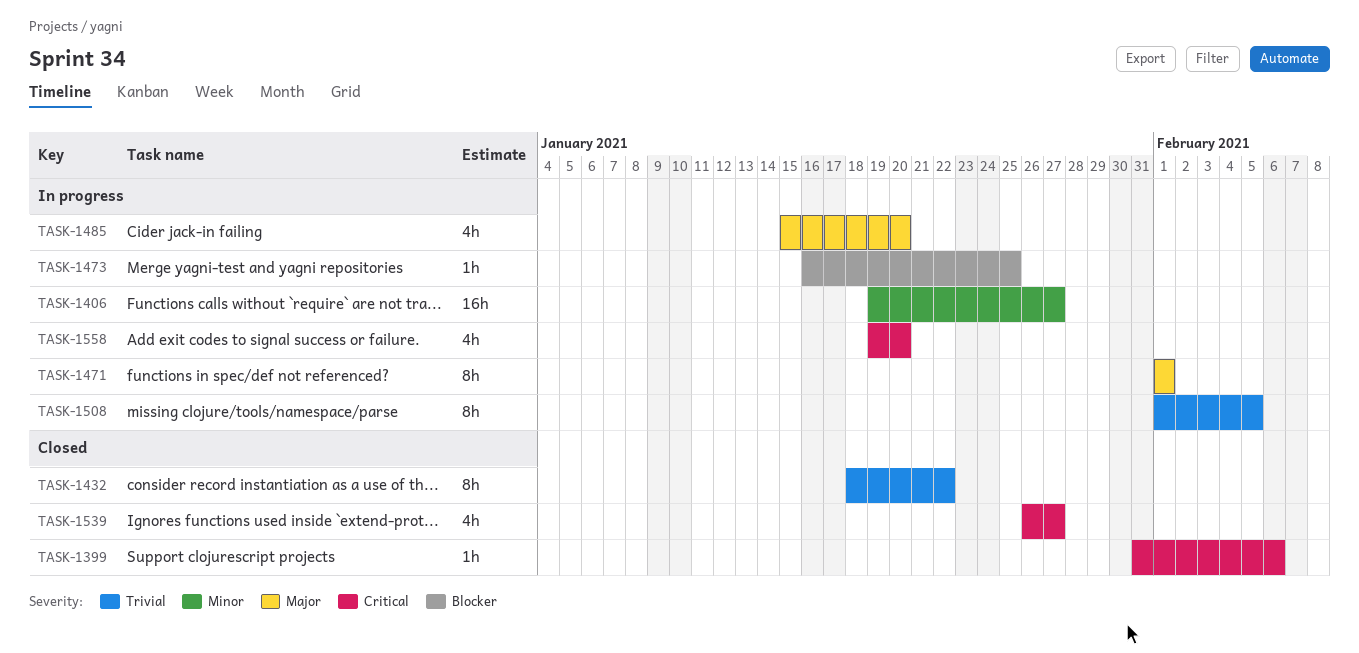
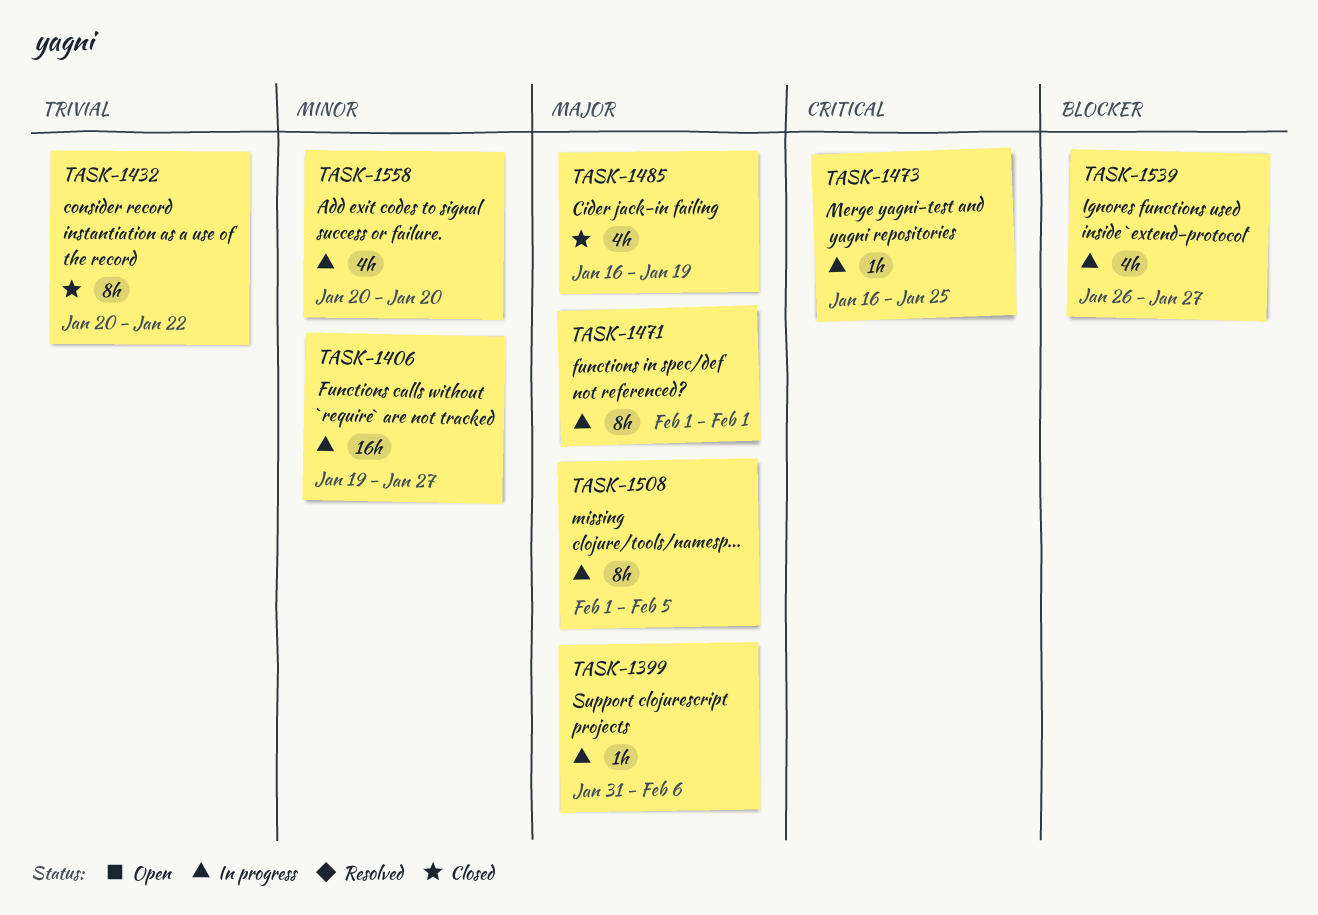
TASK-1399, status: Closed -> In progress
TASK-1399, priority: Critical -> Major
TASK-1432, start: Jan 18 -> Jan 20
TASK-1473, priority: Blocker -> Critical
TASK-1485, status: In progress -> Closed
TASK-1485, start: Jan 15 -> Jan 16
TASK-1485, due: Jan 20 -> Jan 19
TASK-1508, priority: Trivial -> Major
TASK-1539, status: Closed -> In progress
TASK-1539, priority: Critical -> Blocker
TASK-1558, priority: Critical -> Minor
TASK-1558, start: Jan 19 -> Jan 20

